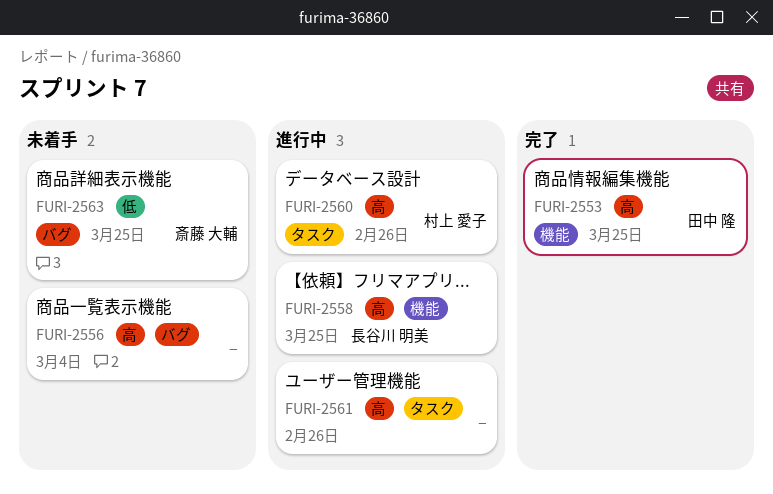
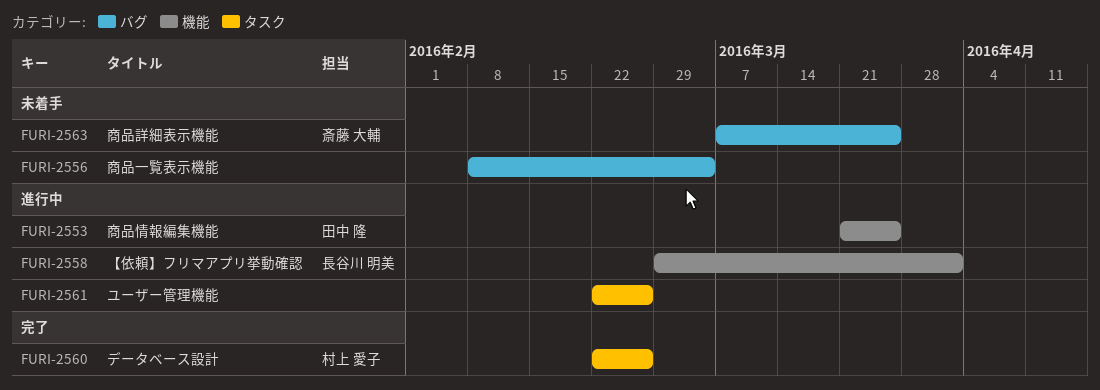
FURI-2553, status: 完了 -> 進行中
FURI-2558, due: Mar 25 -> Apr 1
FURI-2560, status: 進行中 -> 完了

